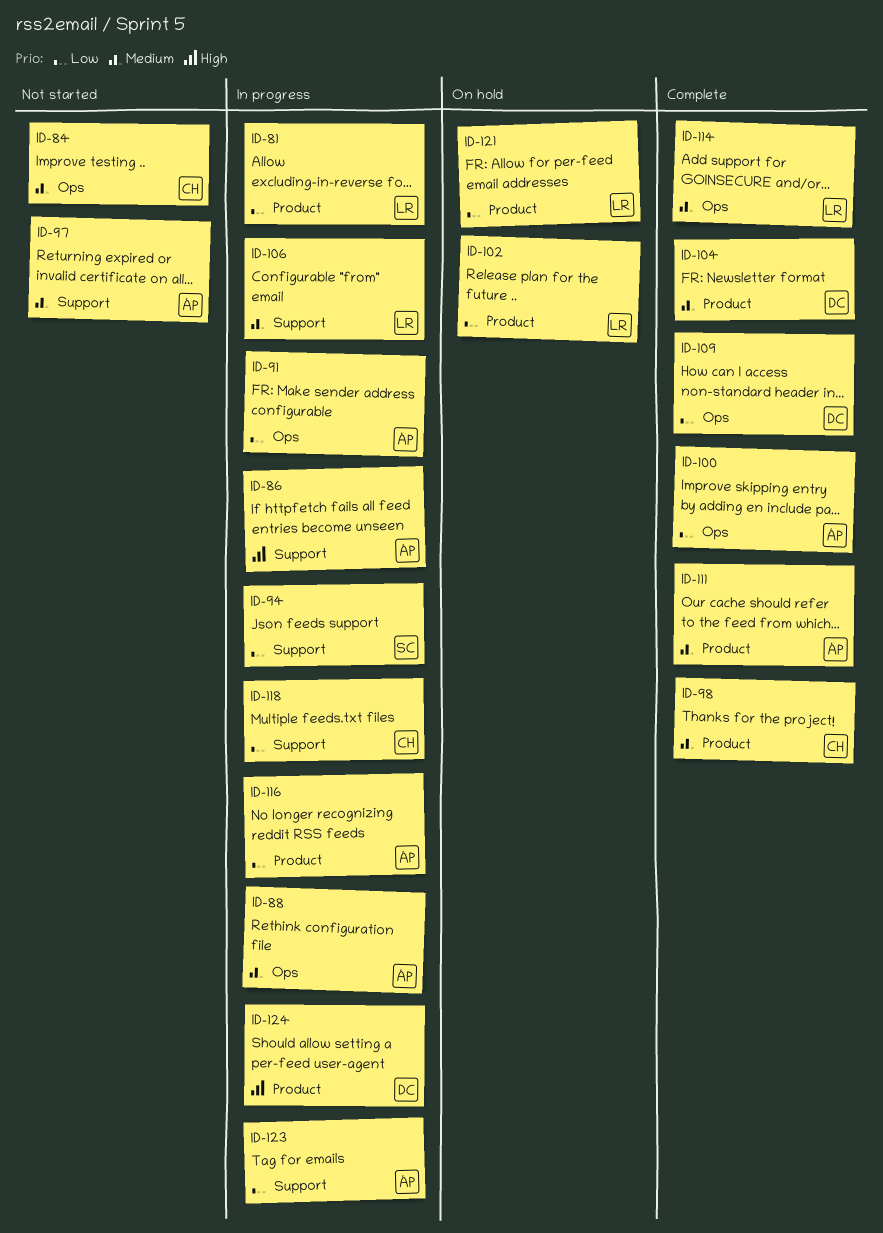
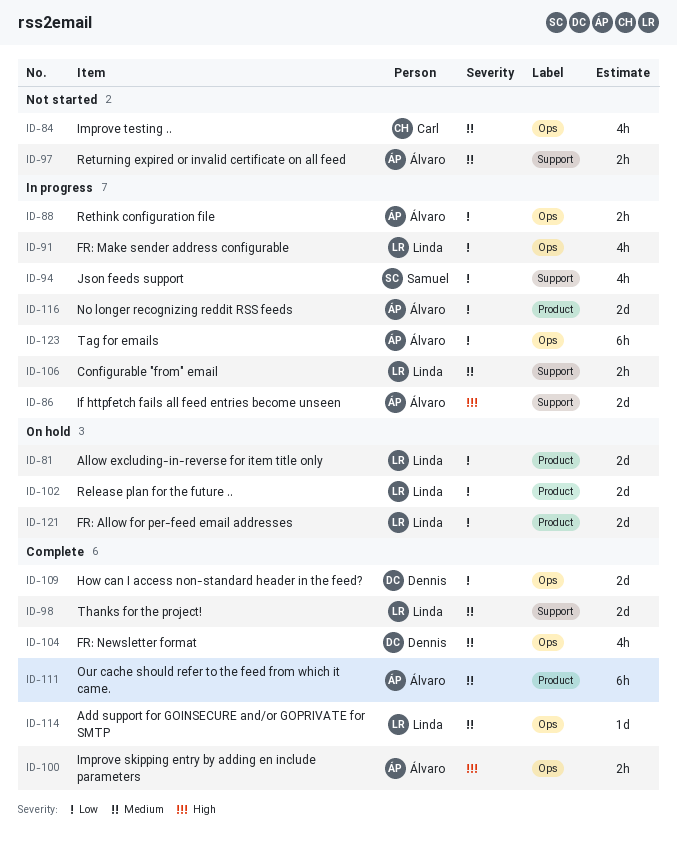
ID-81, status: In progress -> On hold
ID-88, priority: Medium -> Low
ID-91, owner: Álvaro -> Linda
ID-98, owner: Carl -> Linda
ID-98, label: Product -> Support
ID-100, priority: Low -> High
ID-104, label: Product -> Ops
ID-118: present -> none
ID-123, label: Support -> Ops
ID-124: present -> none

